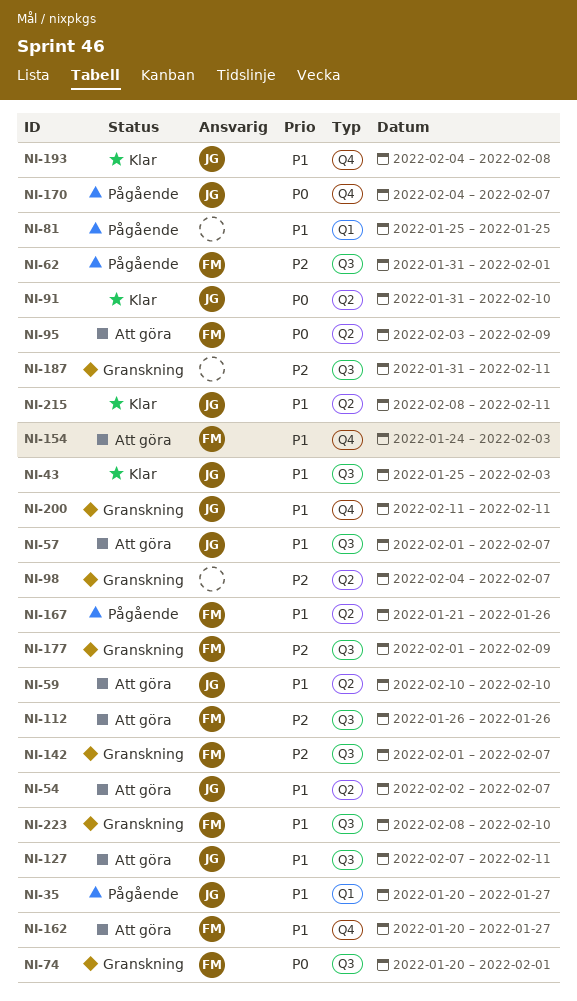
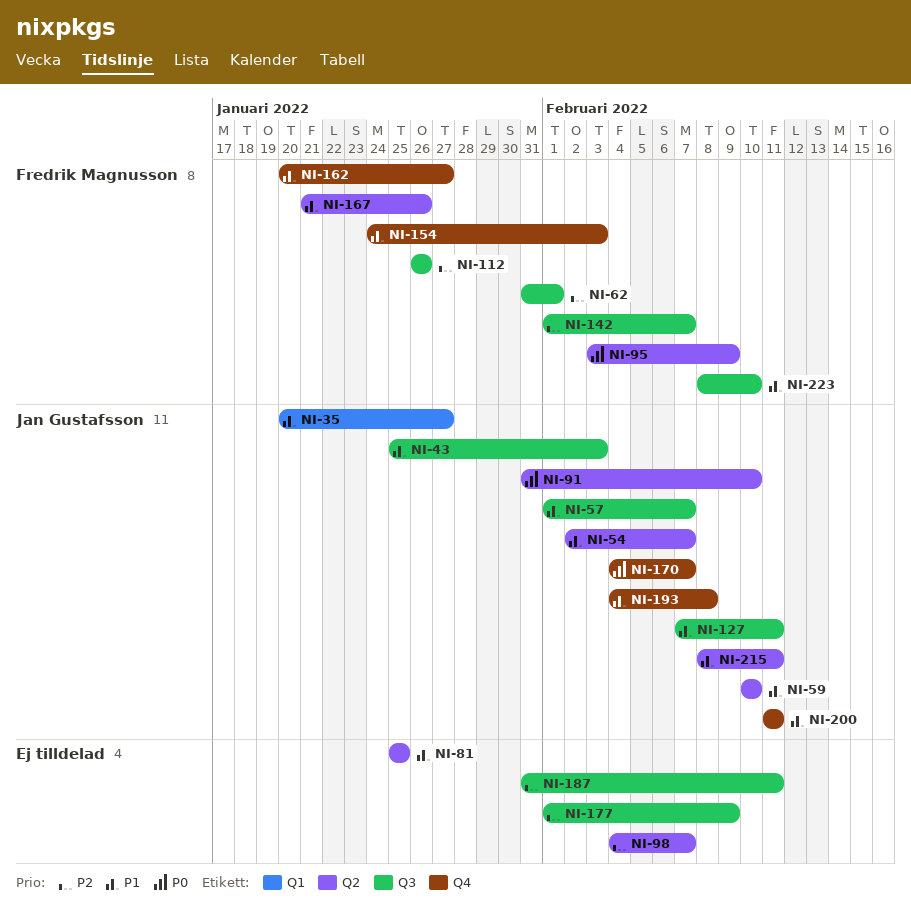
NI-74: present -> none
NI-81, label: Q1 -> Q2
NI-177, owner: Fredrik Magnusson -> none

